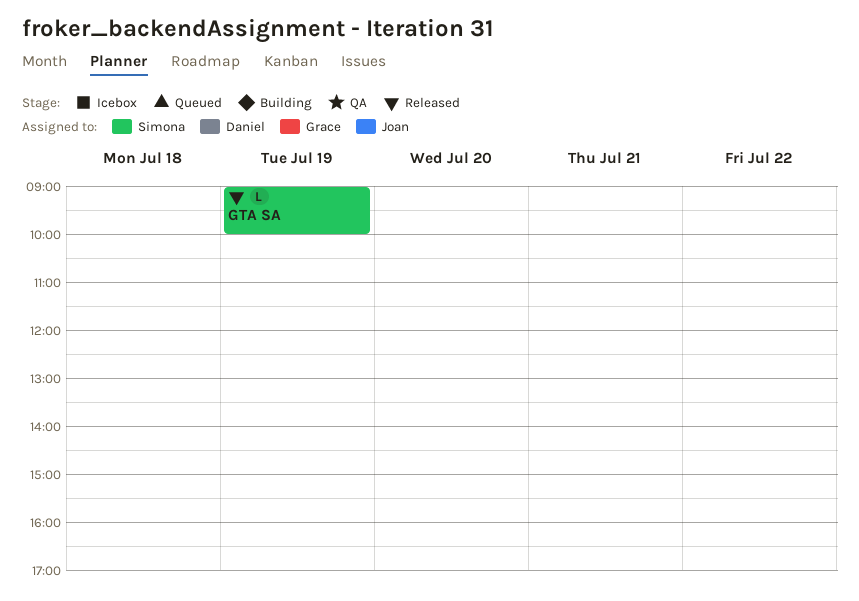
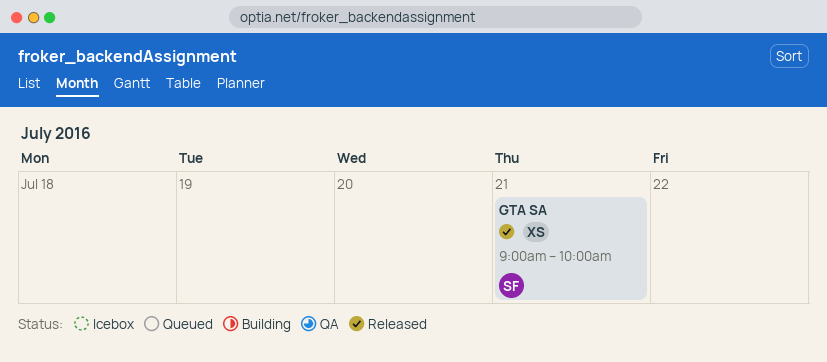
GTA SA, estimate: L -> XS
GTA SA, day: Jul 19 -> Jul 21

